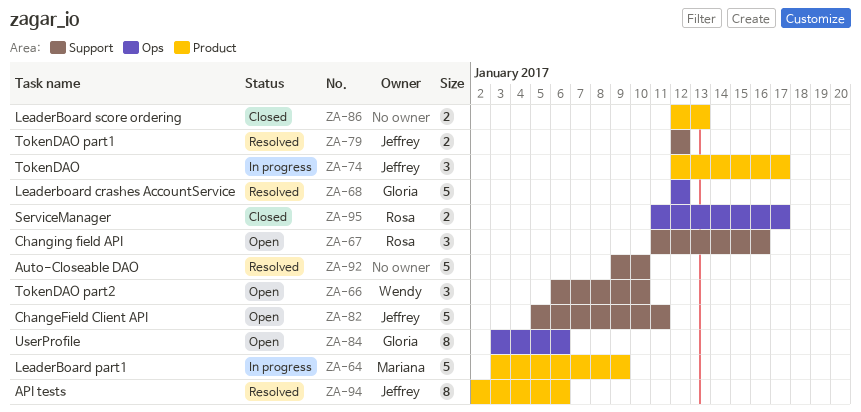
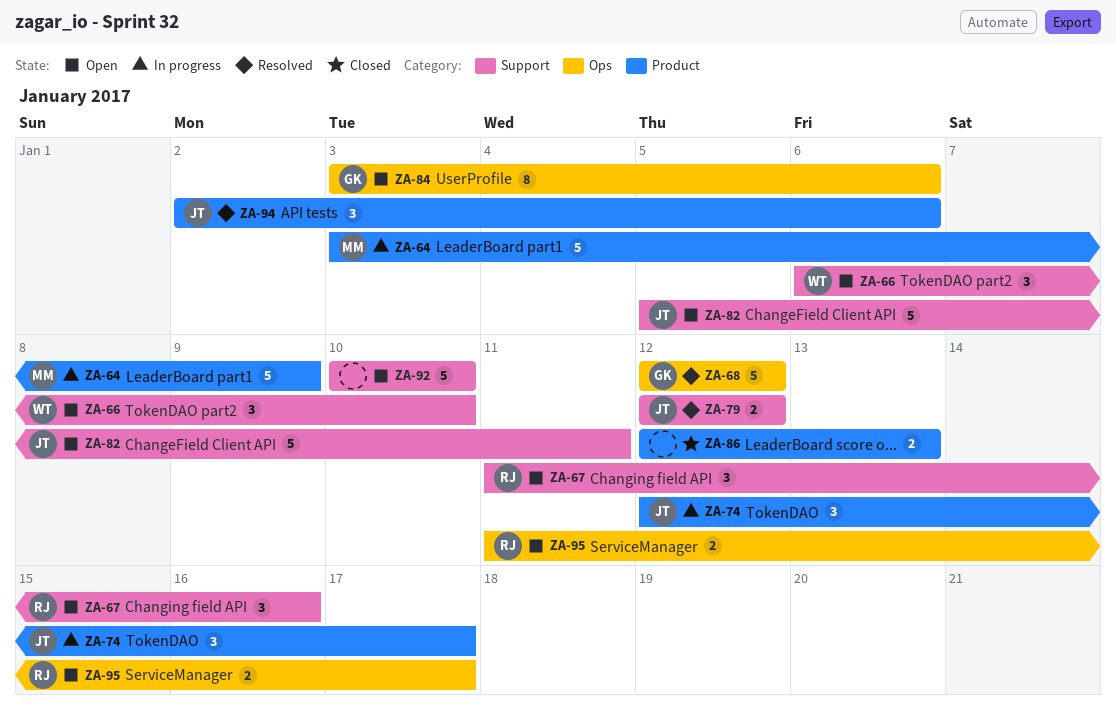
ZA-92, status: Resolved -> Open
ZA-92, start: Jan 9 -> Jan 10
ZA-94, estimate: 8 -> 3
ZA-95, status: Closed -> Open

